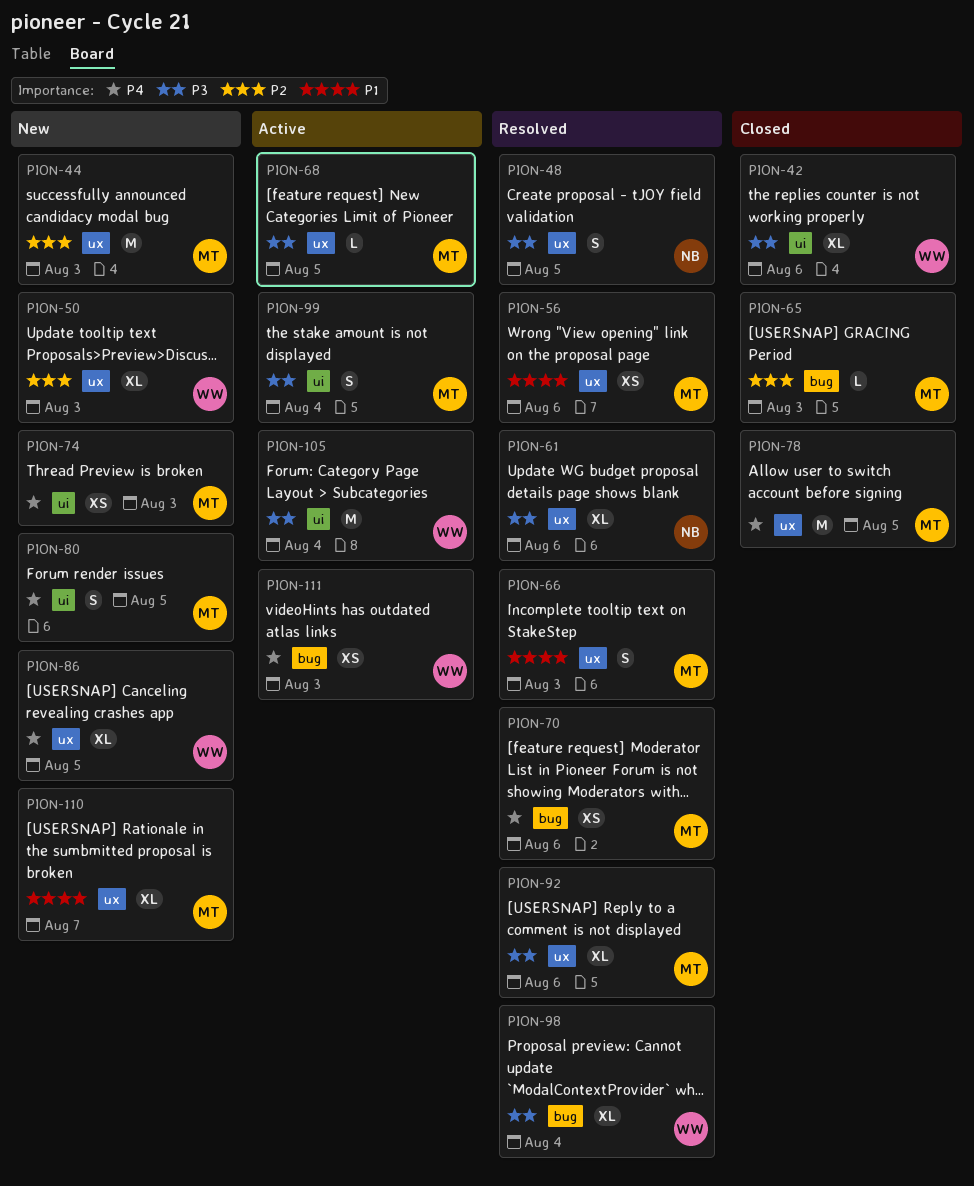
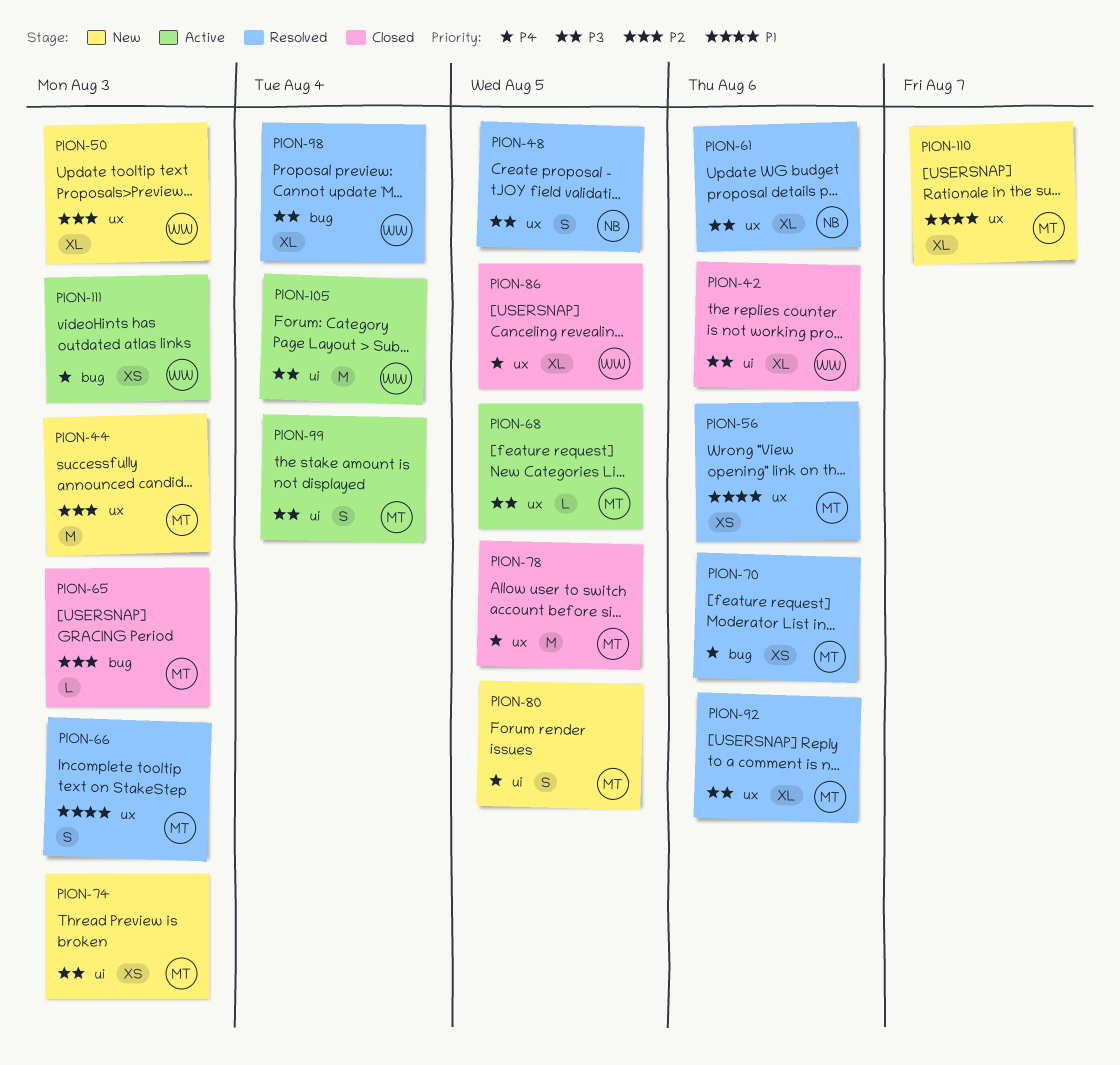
PION-74, priority: P4 -> P3
PION-86, status: New -> Closed

